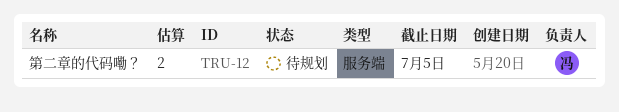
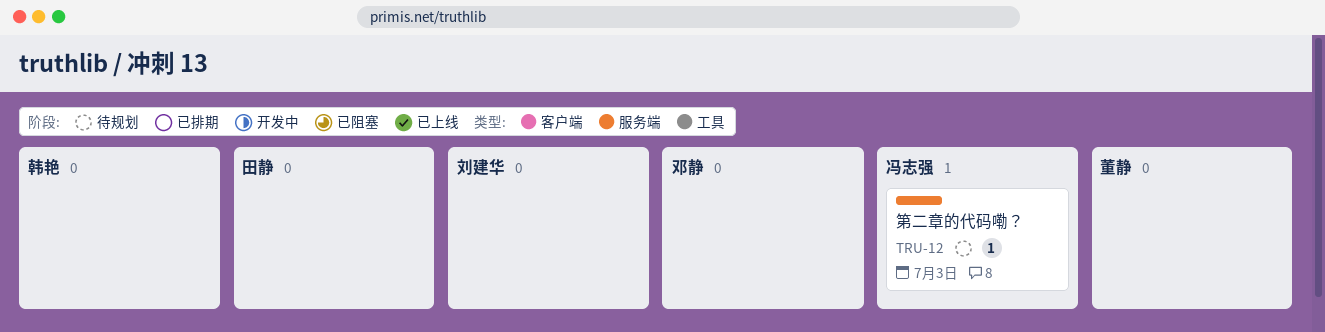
TRU-12, estimate: 2 -> 1
TRU-12, due: Jul 5 -> Jul 3

